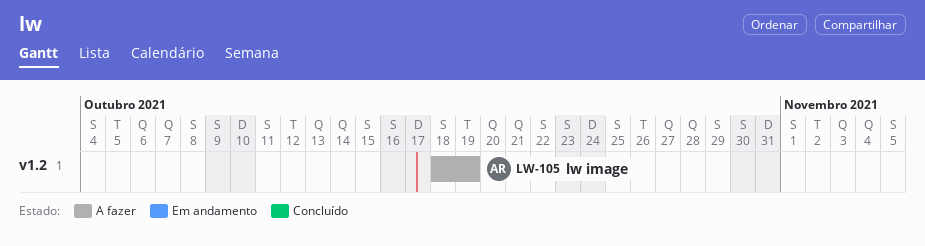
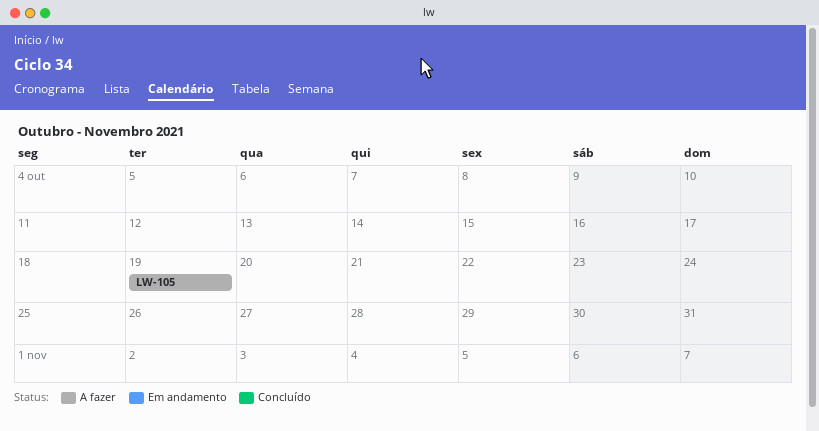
LW-105, start: Oct 18 -> Oct 19

